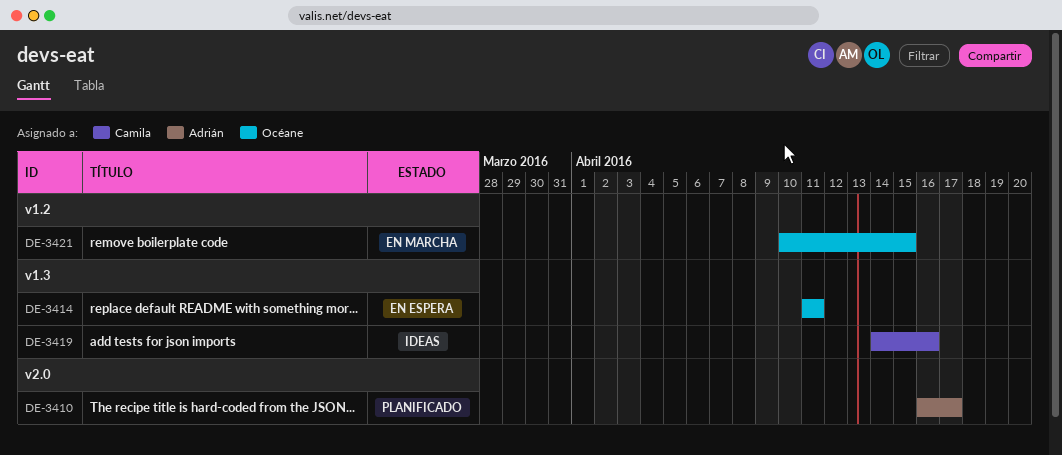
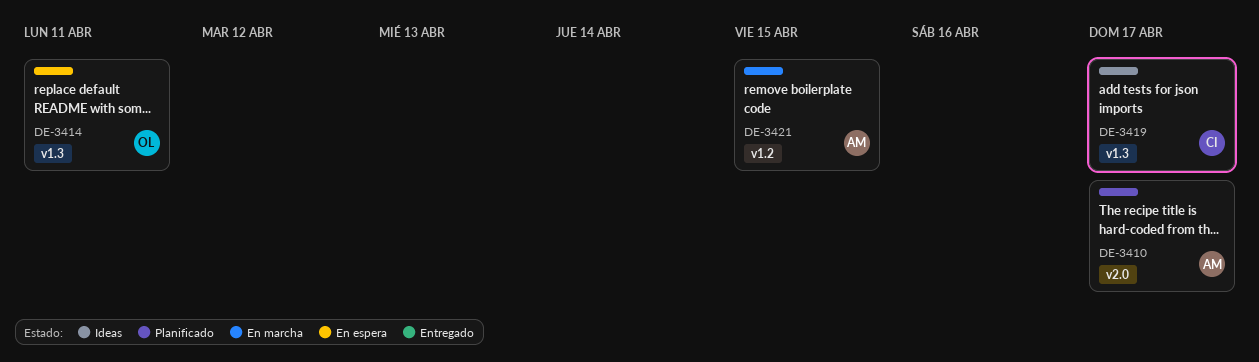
DE-3419, due: Apr 16 -> Apr 17
DE-3421, owner: Océane -> Adrián

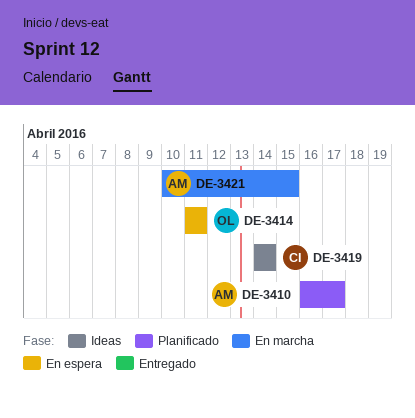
DE-3419, due: Apr 17 -> Apr 14

